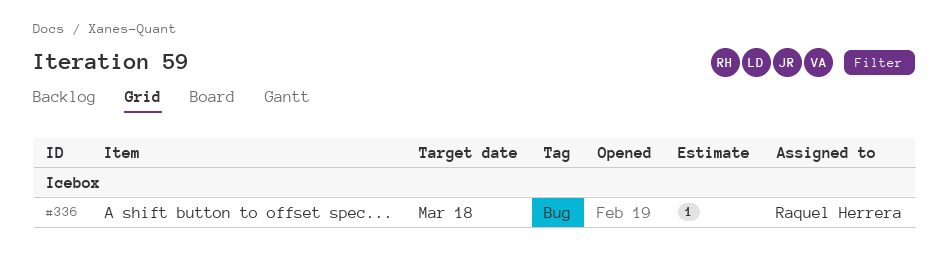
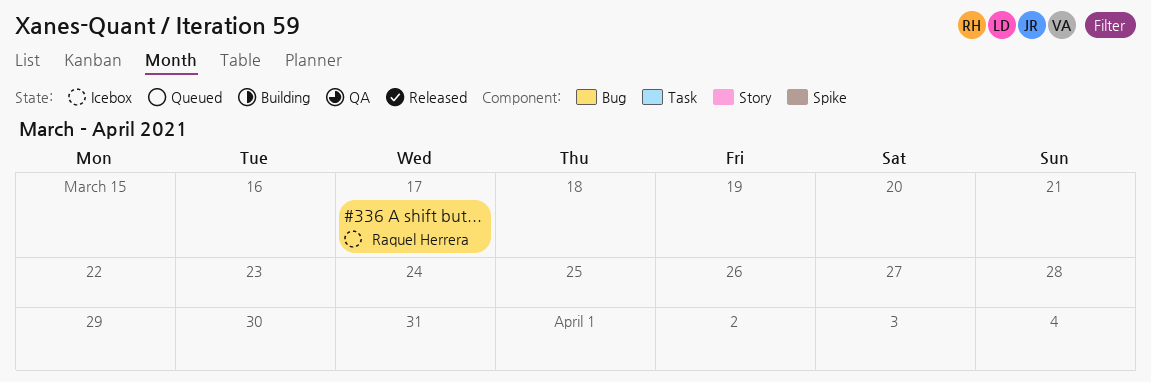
#336, due: Mar 18 -> Mar 17

